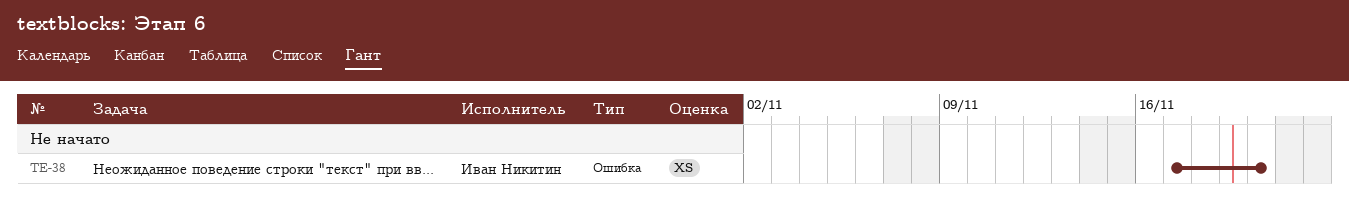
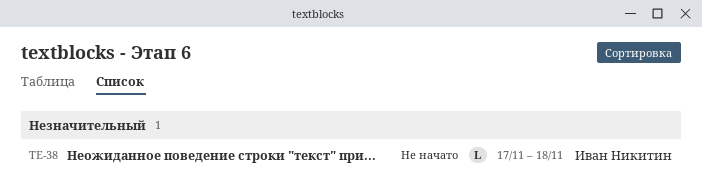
TE-38, estimate: XS -> L
TE-38, due: Nov 20 -> Nov 18

